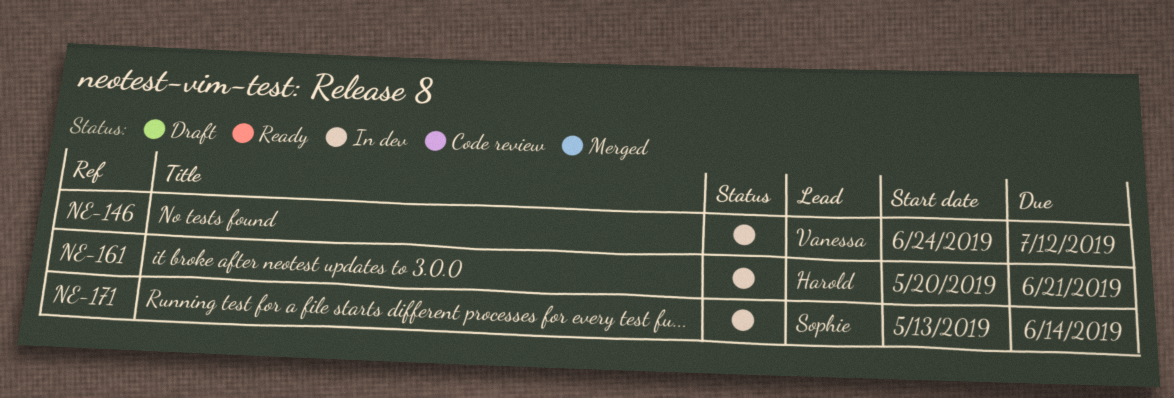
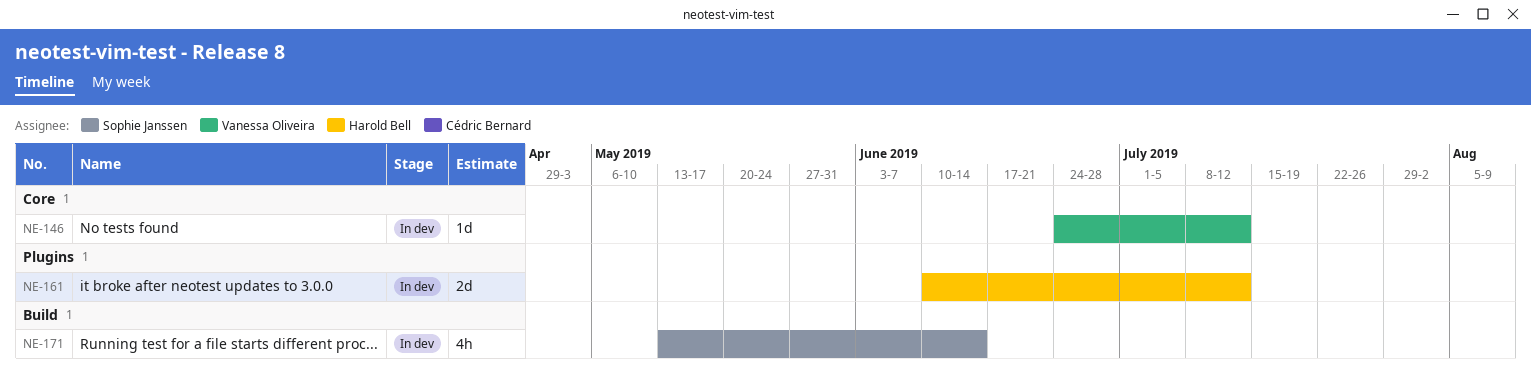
NE-161, start: May 20 -> Jun 10
NE-161, due: Jun 21 -> Jul 12

